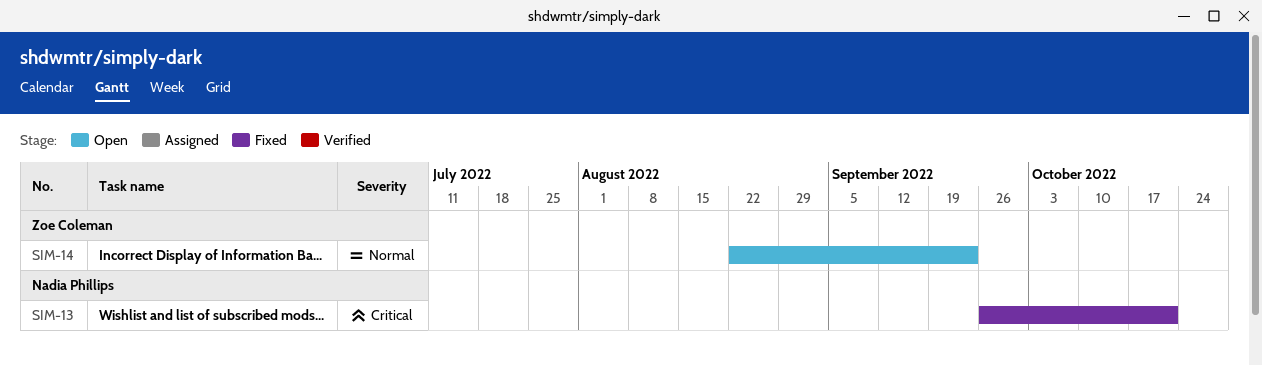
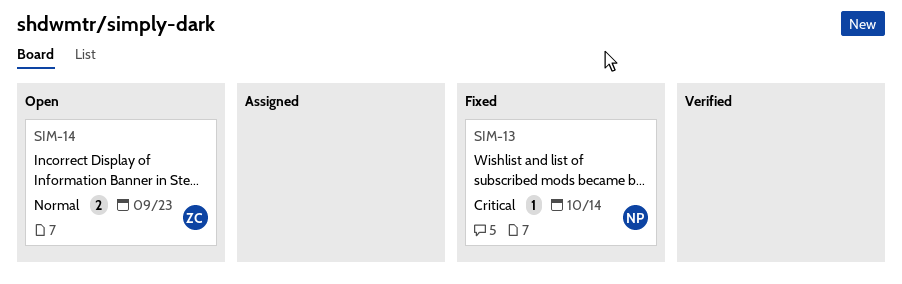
SIM-13, due: Oct 21 -> Oct 14

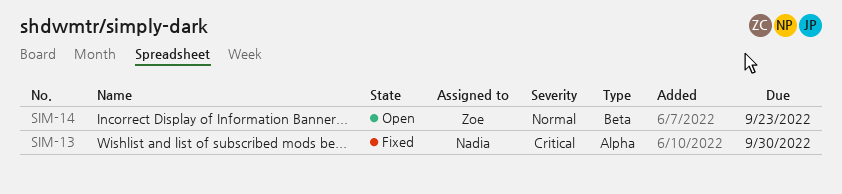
SIM-13, due: Oct 14 -> Sep 30

